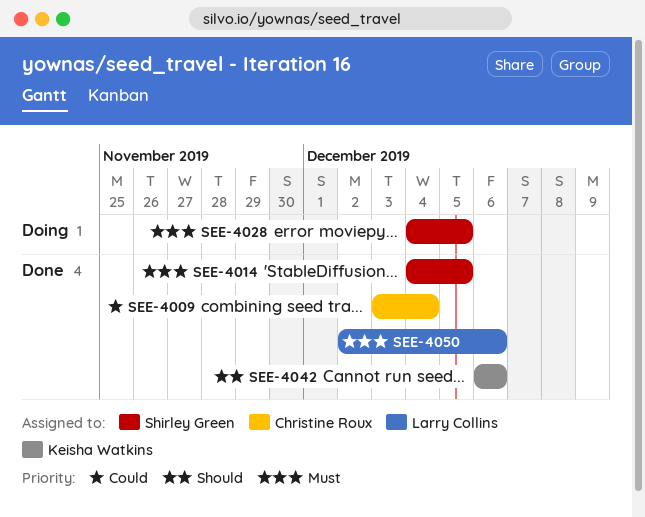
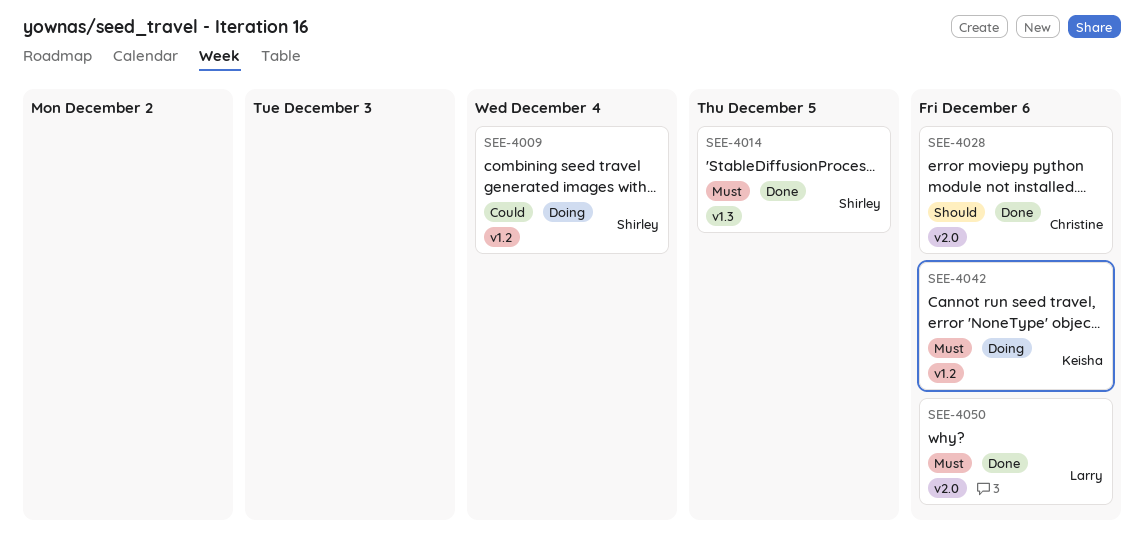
SEE-4009, status: Done -> Doing
SEE-4009, owner: Christine Roux -> Shirley Green
SEE-4028, status: Doing -> Done
SEE-4028, owner: Shirley Green -> Christine Roux
SEE-4028, priority: Must -> Should
SEE-4028, due: Dec 5 -> Dec 6
SEE-4042, status: Done -> Doing
SEE-4042, priority: Should -> Must

